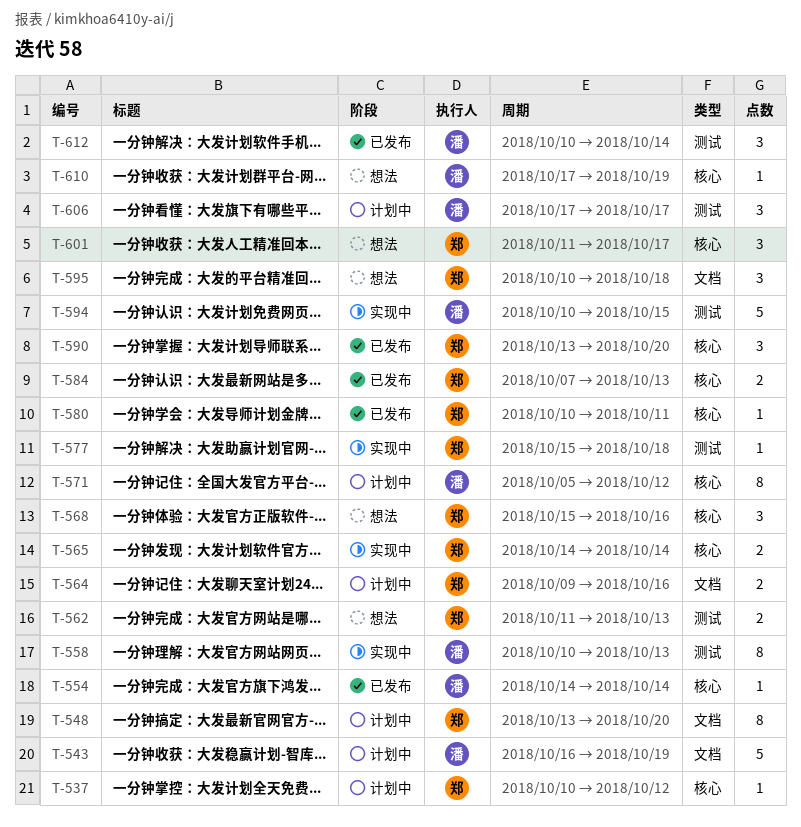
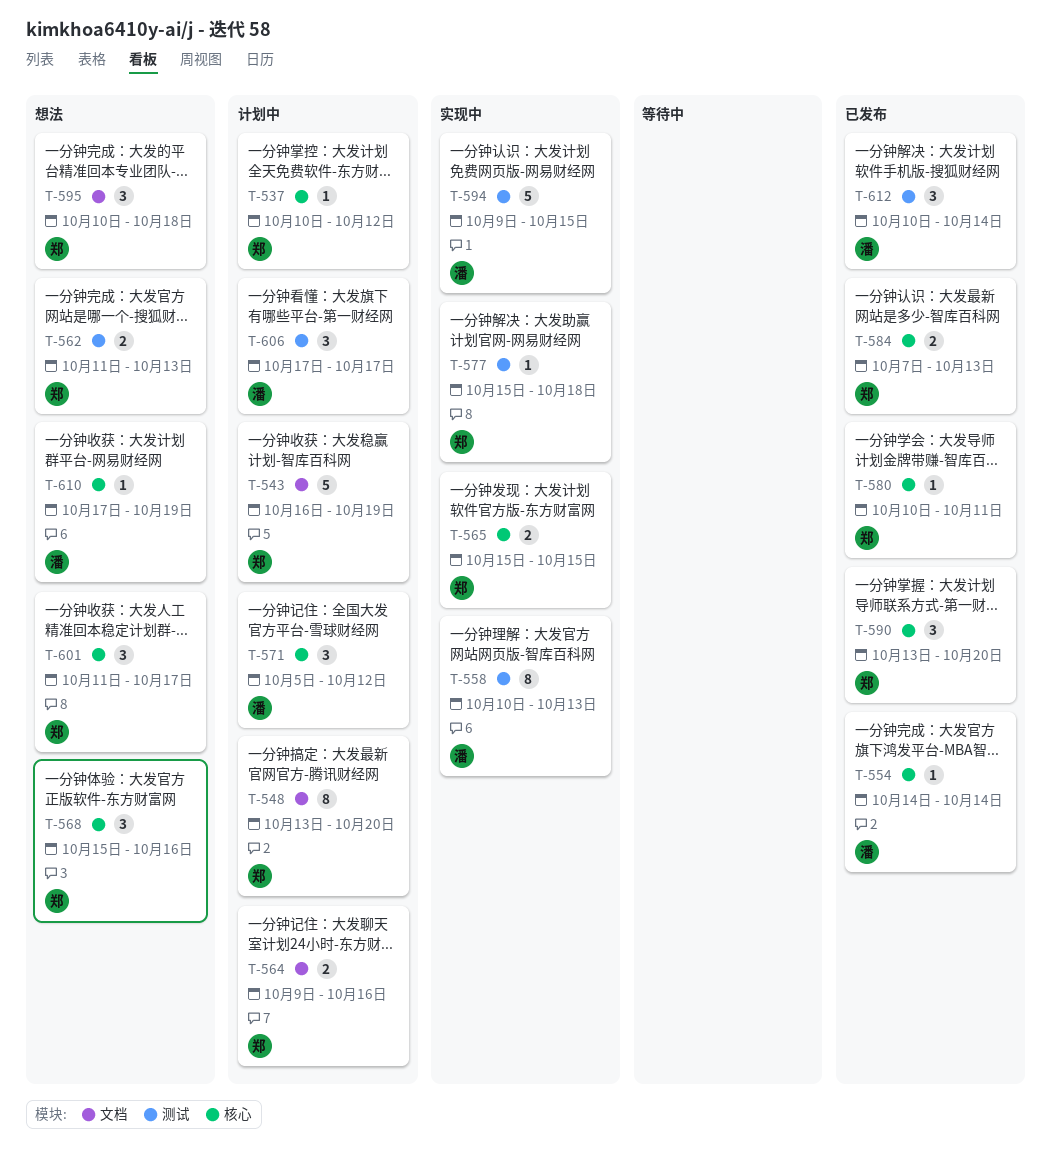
T-543, owner: 潘 -> 郑
T-565, start: Oct 14 -> Oct 15
T-565, due: Oct 14 -> Oct 15
T-571, estimate: 8 -> 3
T-594, start: Oct 10 -> Oct 9

